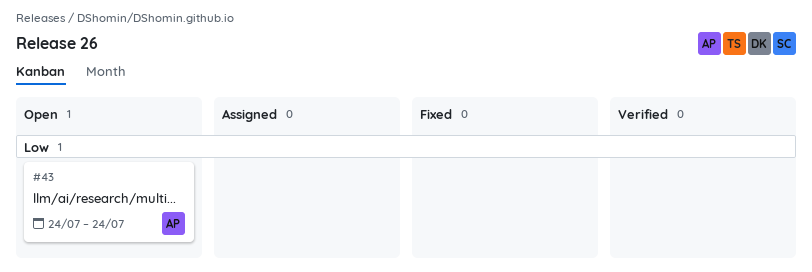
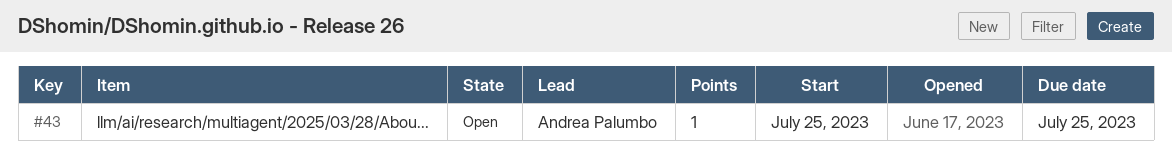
#43, start: Jul 24 -> Jul 25
#43, due: Jul 24 -> Jul 25

